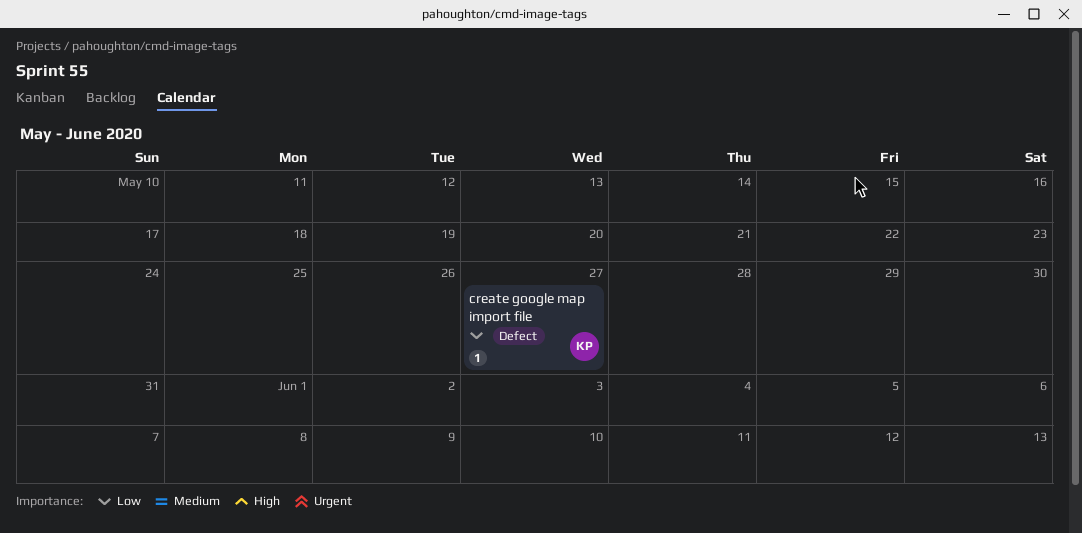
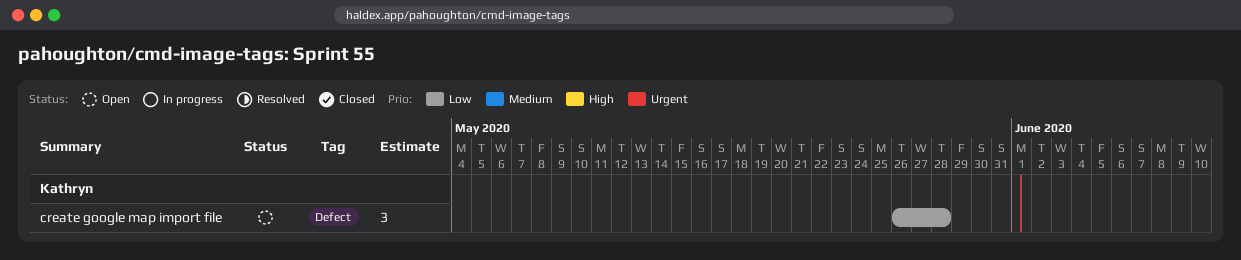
create google map import file, estimate: 1 -> 3
create google map import file, due: May 27 -> May 28

